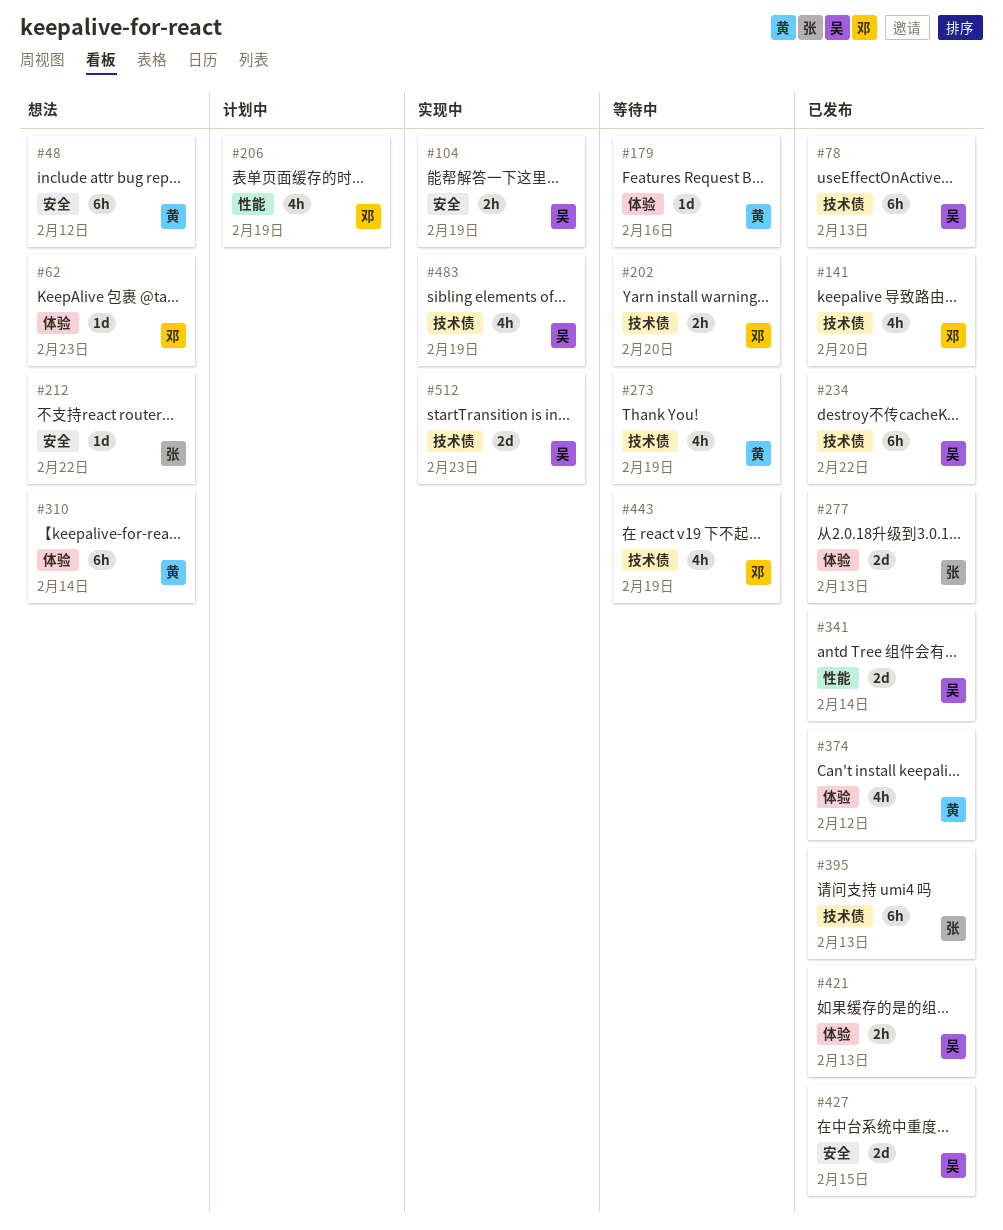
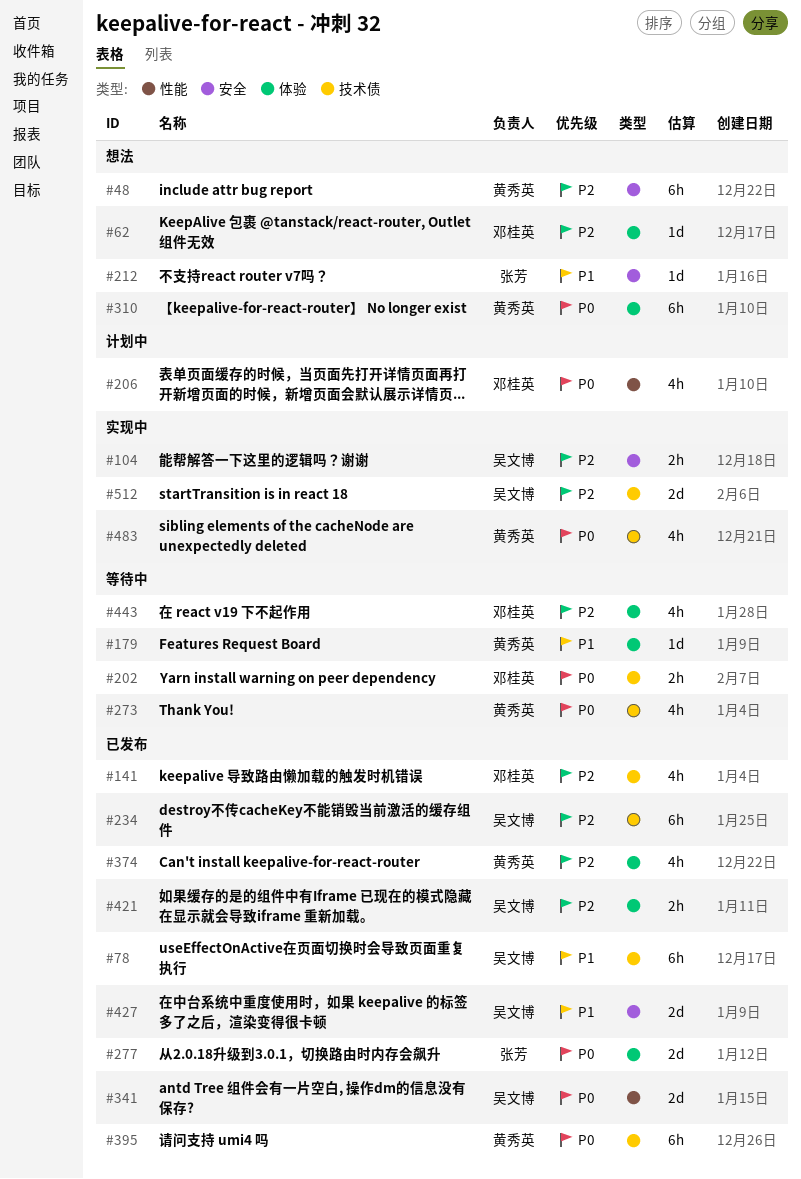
#395, owner: 张芳 -> 黄秀英
#443, label: 技术债 -> 体验
#483, owner: 吴文博 -> 黄秀英

